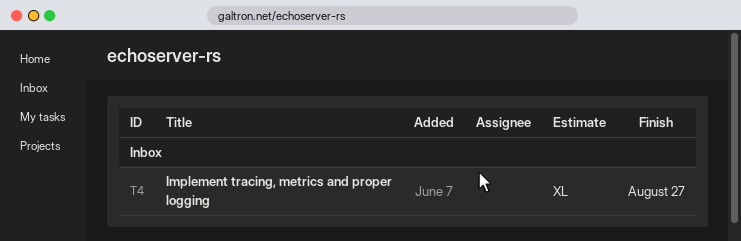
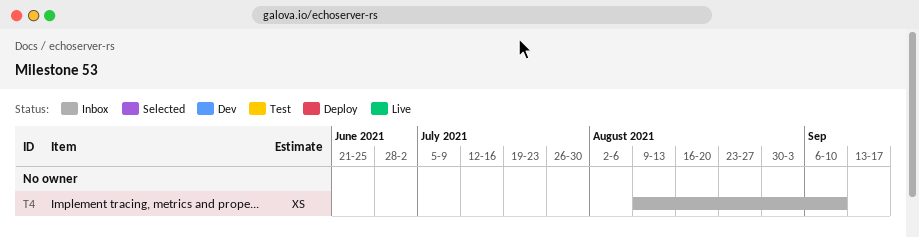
T4, estimate: XL -> XS
T4, due: Aug 27 -> Sep 10

